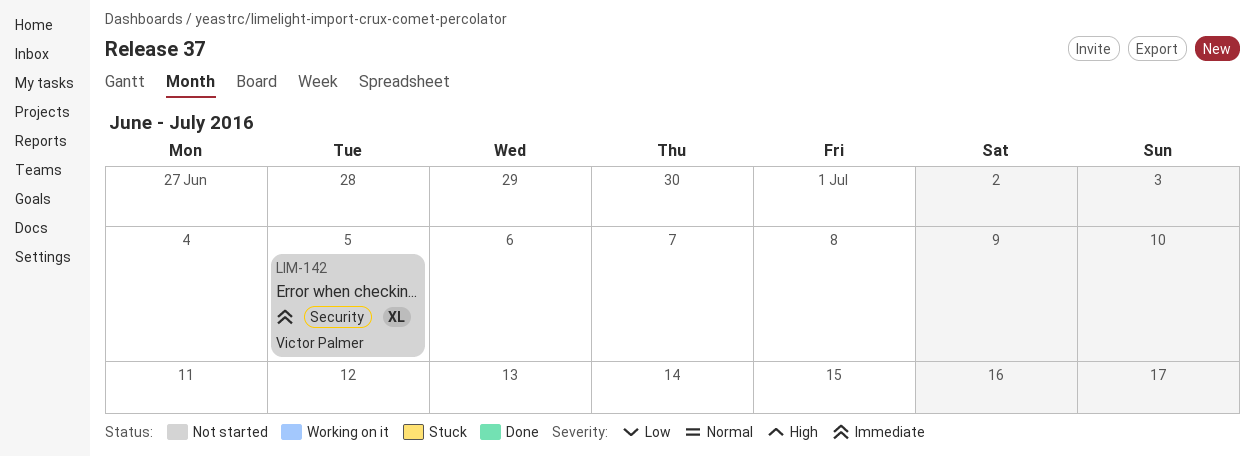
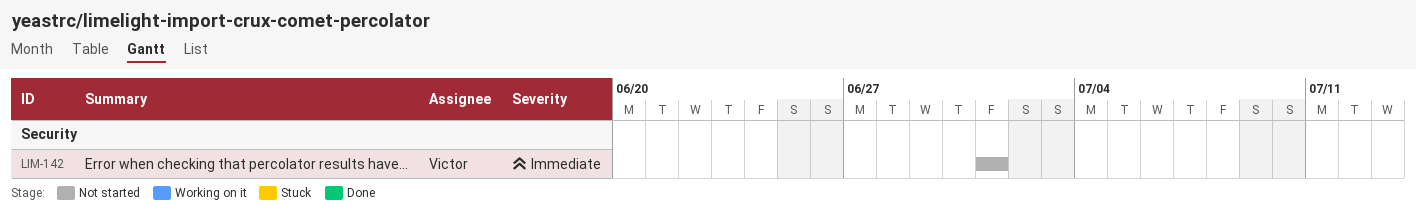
LIM-142, due: Jul 5 -> Jul 1

